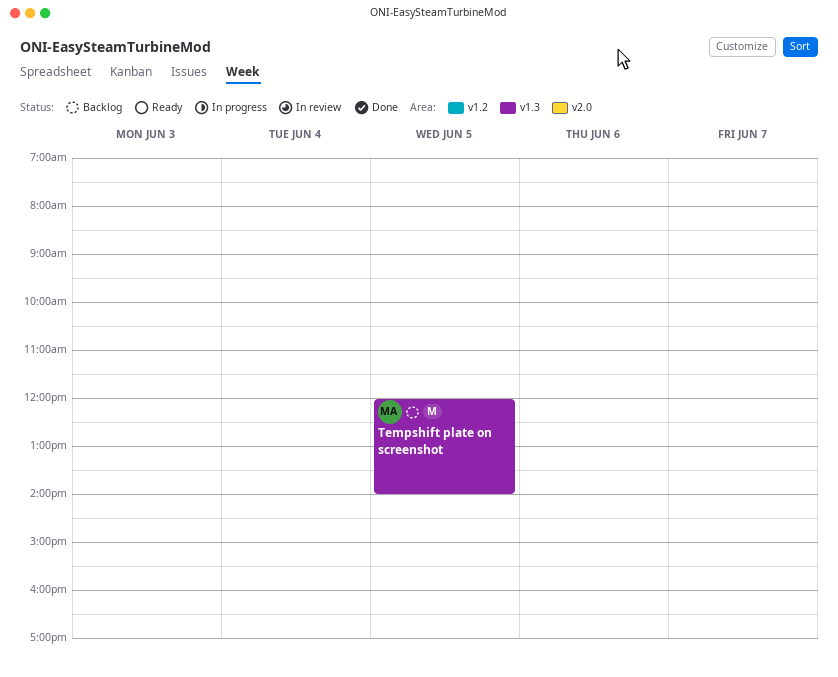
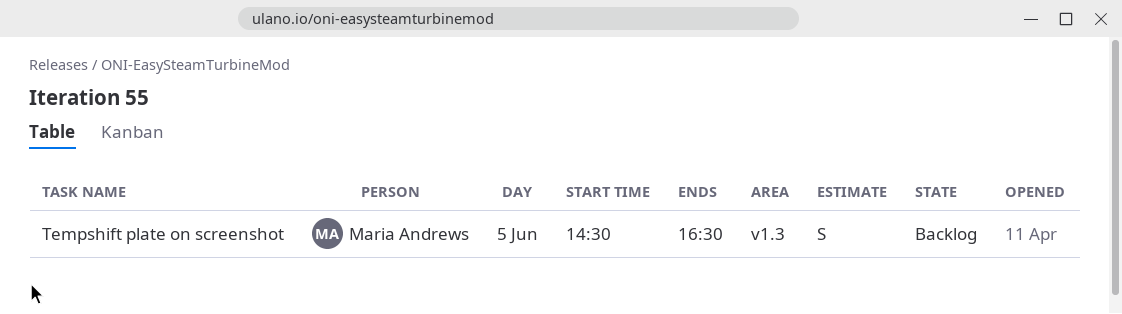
Tempshift plate on screenshot, estimate: M -> S
Tempshift plate on screenshot, begins: 12:00 -> 14:30
Tempshift plate on screenshot, ends: 14:00 -> 16:30

